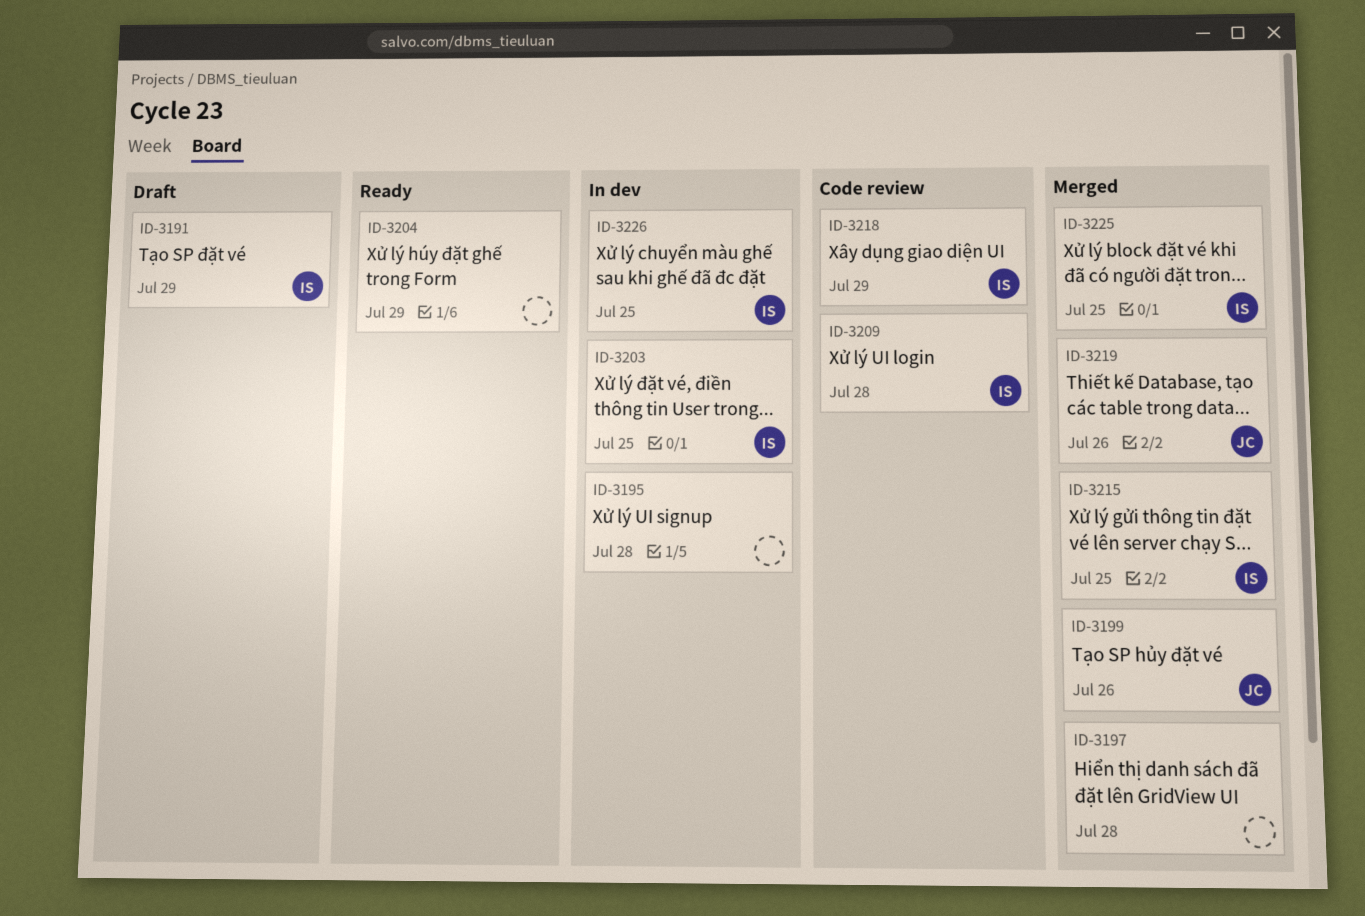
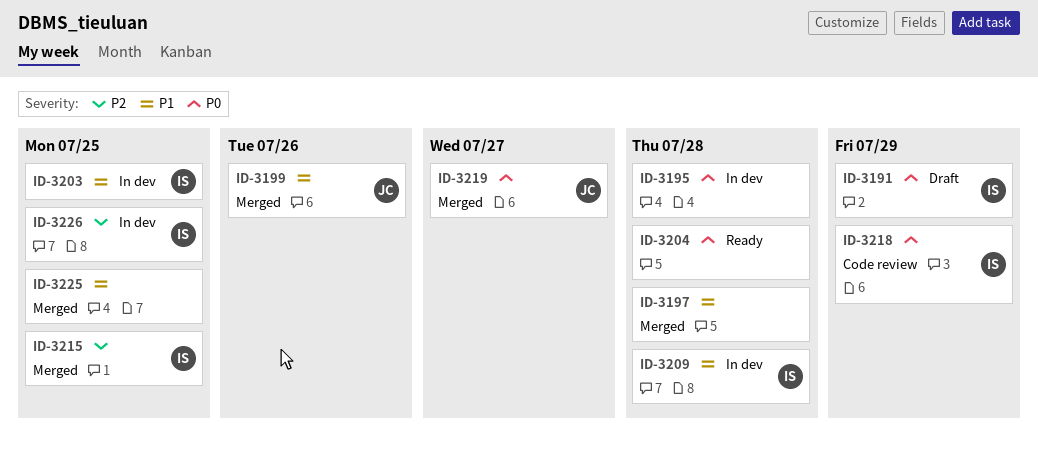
ID-3204, due: Jul 29 -> Jul 28
ID-3209, status: Code review -> In dev
ID-3219, due: Jul 26 -> Jul 27
ID-3225, owner: IS -> none

